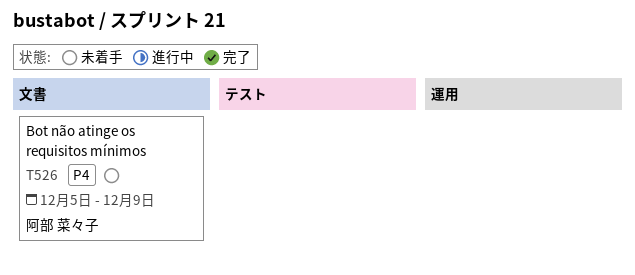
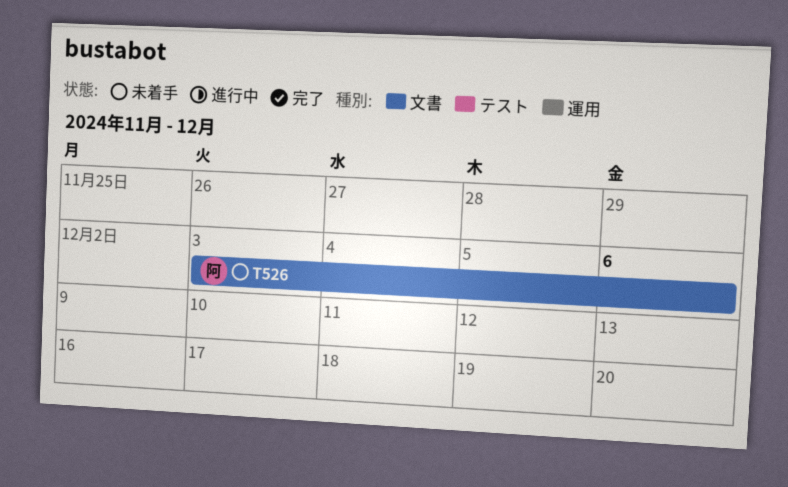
T526, start: Dec 5 -> Dec 3
T526, due: Dec 9 -> Dec 6

